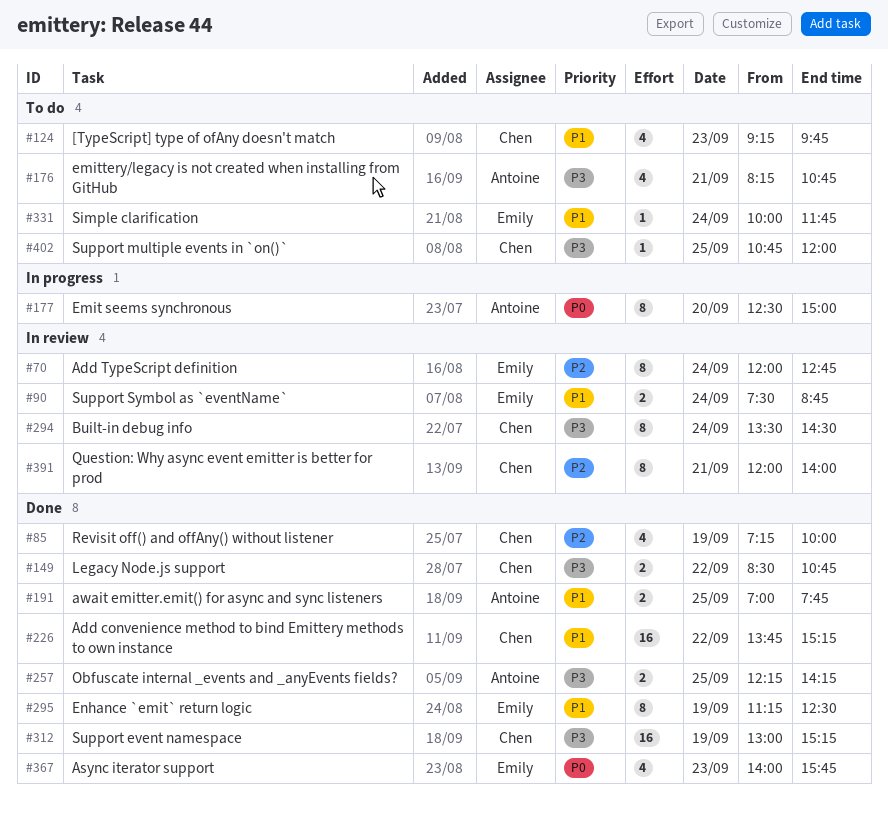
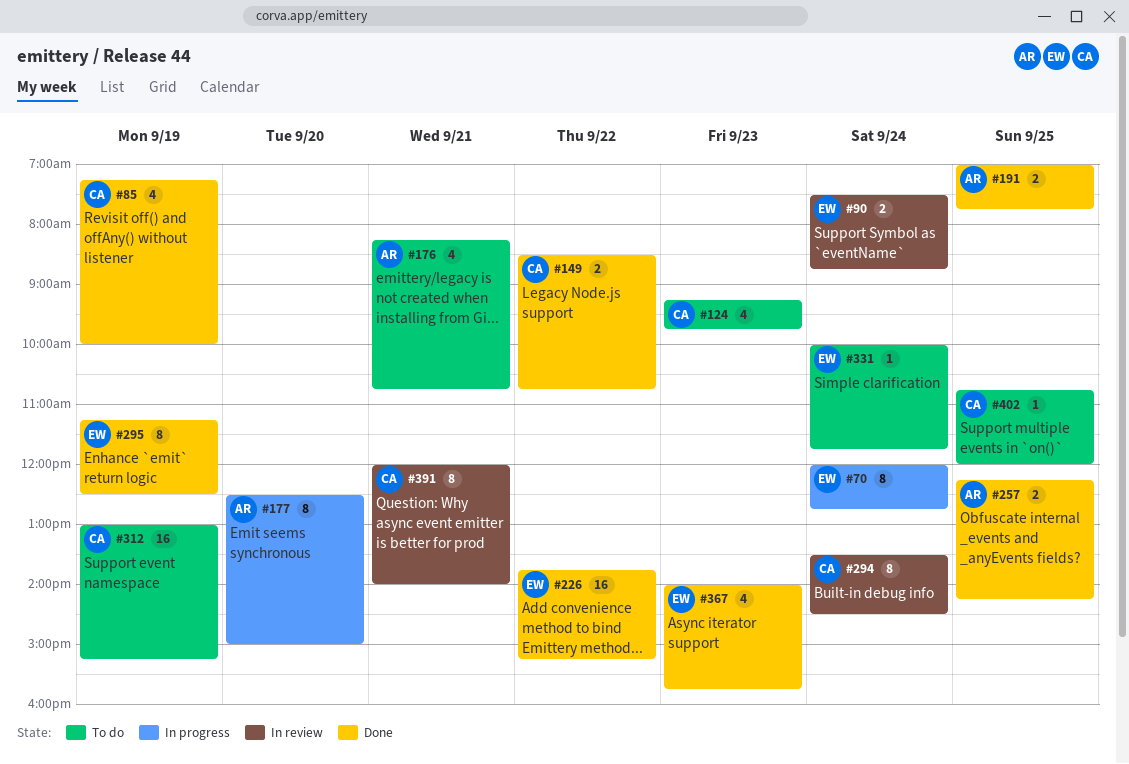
#70, status: In review -> In progress
#226, owner: Chen -> Emily
#312, status: Done -> To do

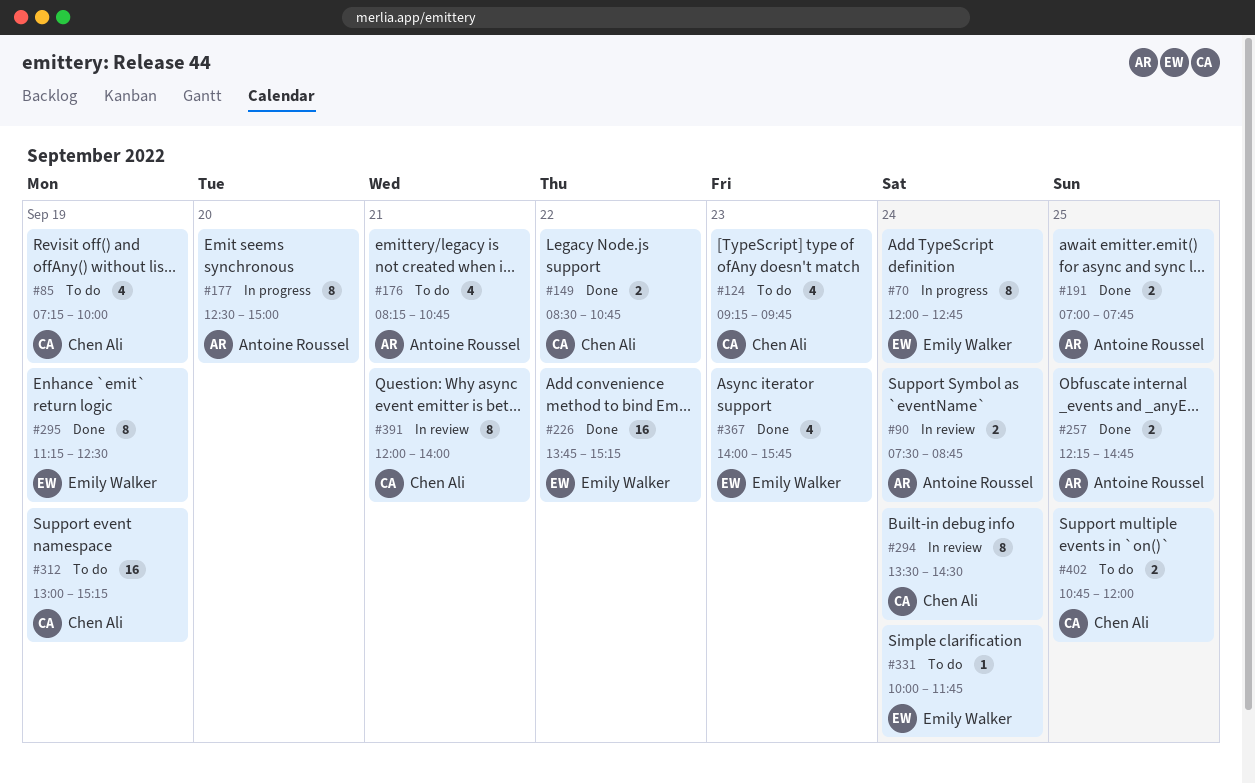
#85, status: Done -> To do
#90, owner: Emily Walker -> Antoine Roussel
#257, ends: 14:15 -> 14:45
#402, estimate: 1 -> 2

